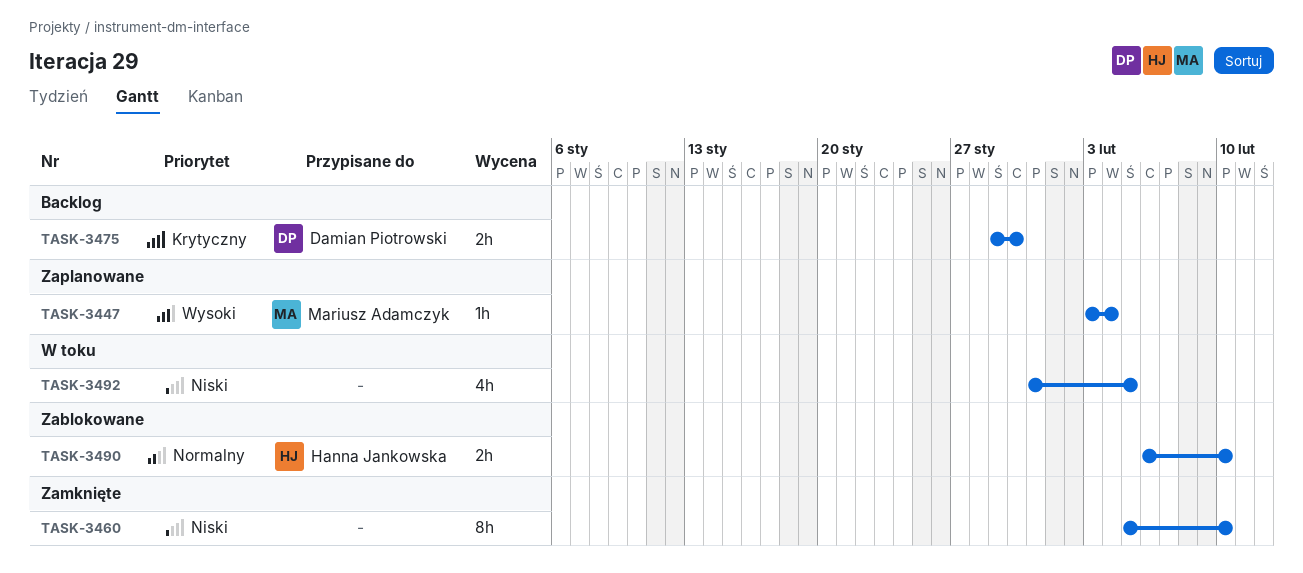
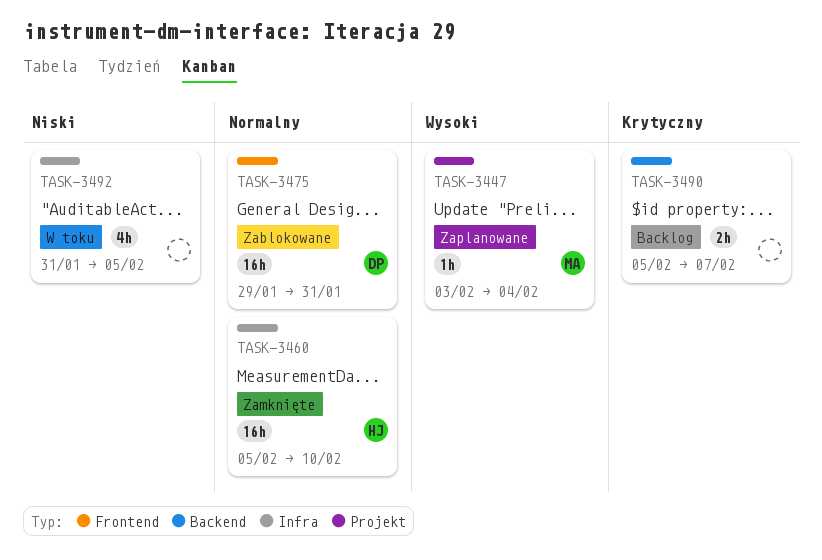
TASK-3460, owner: none -> Hanna Jankowska
TASK-3460, priority: Niski -> Normalny
TASK-3460, estimate: 8h -> 16h
TASK-3475, status: Backlog -> Zablokowane
TASK-3475, priority: Krytyczny -> Normalny
TASK-3475, estimate: 2h -> 16h
TASK-3475, due: Jan 30 -> Jan 31
TASK-3490, status: Zablokowane -> Backlog
TASK-3490, owner: Hanna Jankowska -> none
TASK-3490, priority: Normalny -> Krytyczny
TASK-3490, start: Feb 6 -> Feb 5
TASK-3490, due: Feb 10 -> Feb 7

